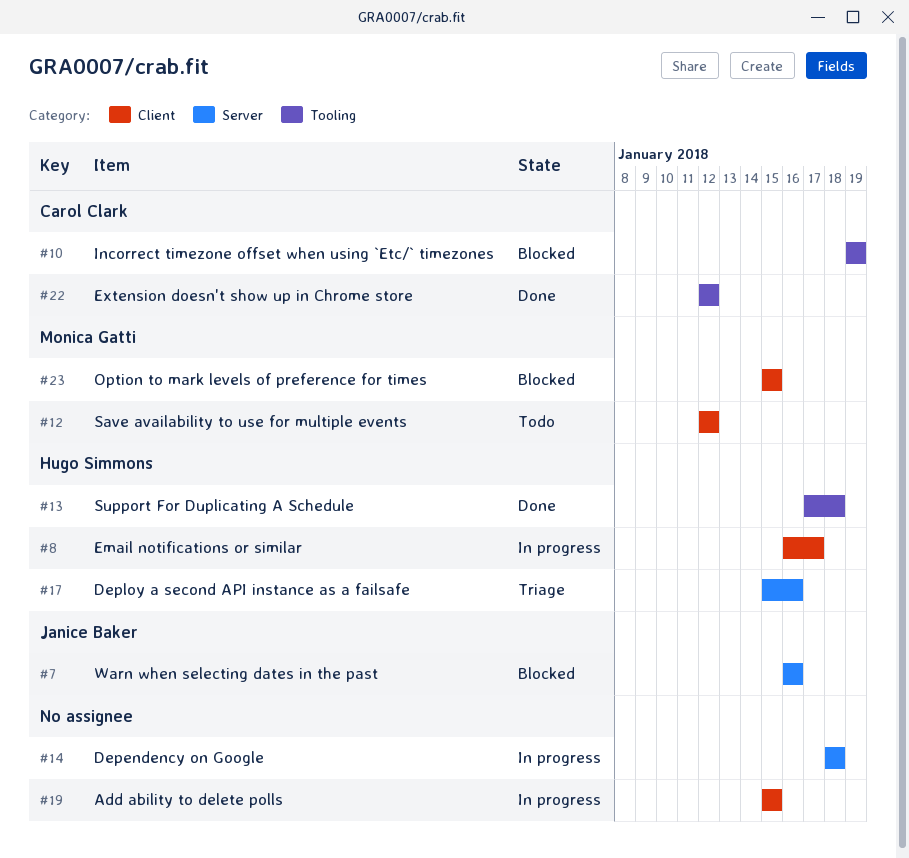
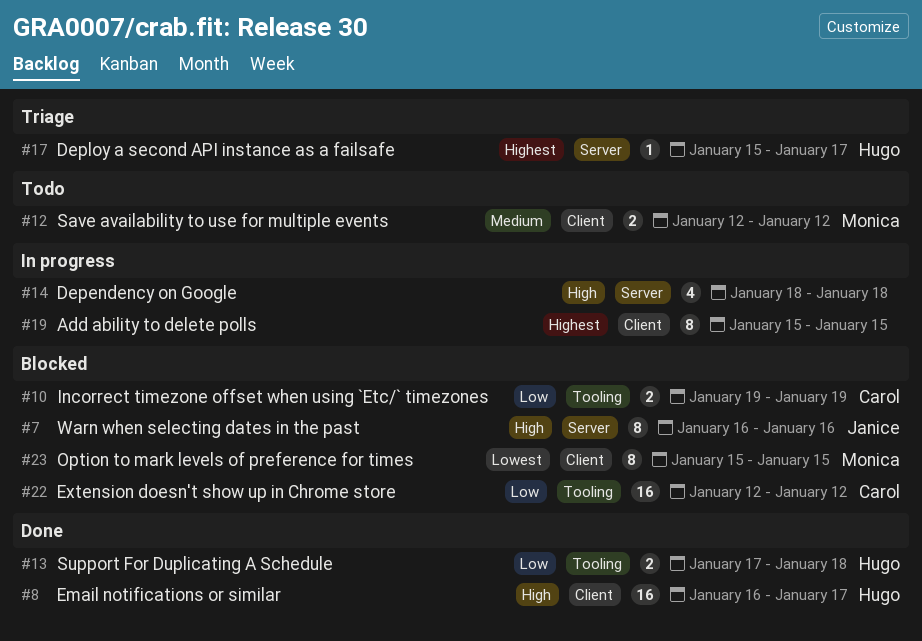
#8, status: In progress -> Done
#17, due: Jan 16 -> Jan 17
#22, status: Done -> Blocked

